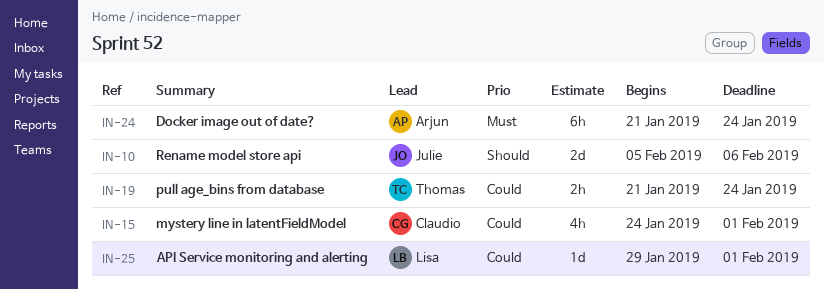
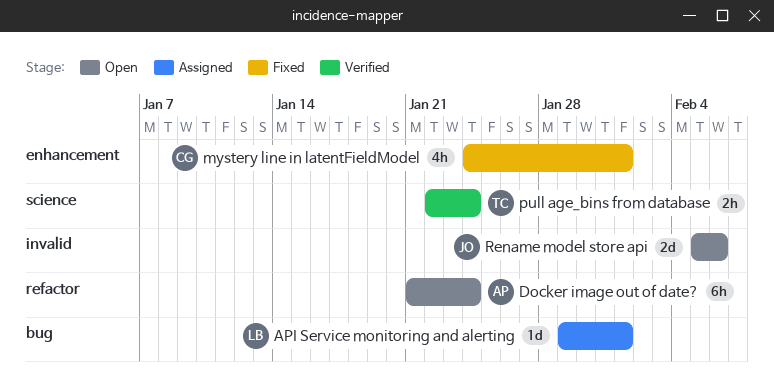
pull age_bins from database, start: Jan 21 -> Jan 22

